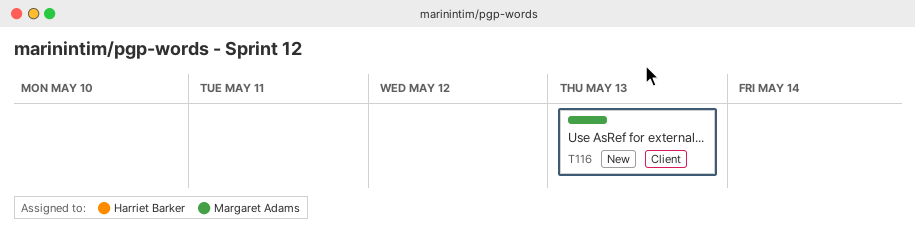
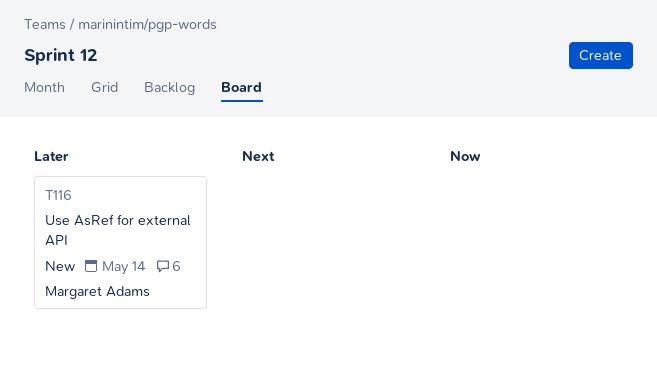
T116, due: May 13 -> May 14

